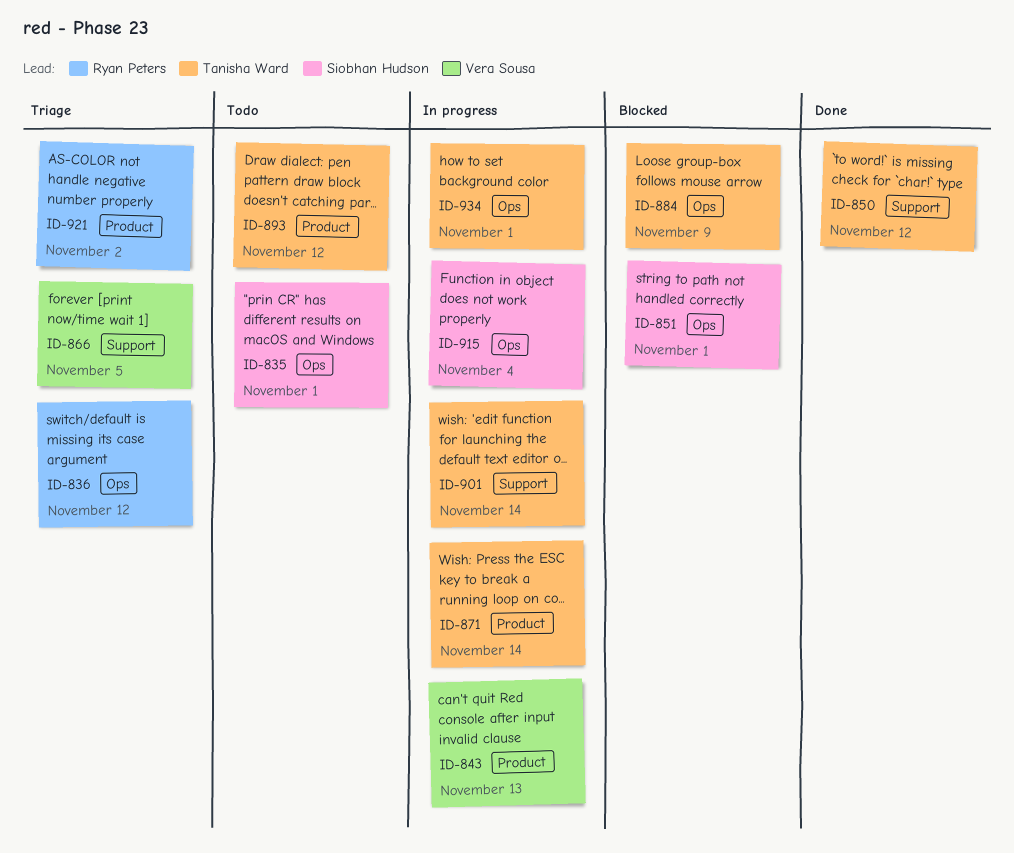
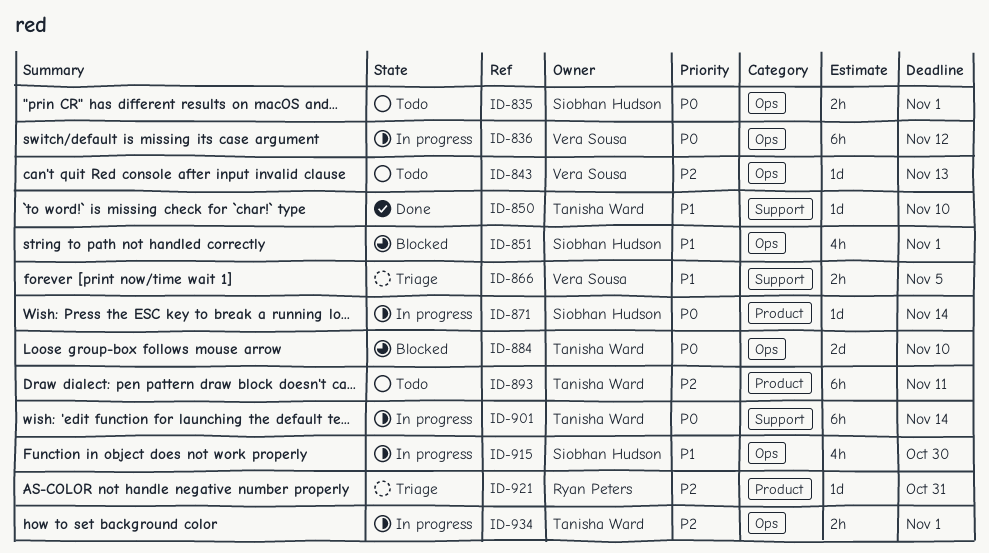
ID-836, status: Triage -> In progress
ID-836, owner: Ryan Peters -> Vera Sousa
ID-843, status: In progress -> Todo
ID-843, label: Product -> Ops
ID-850, due: Nov 12 -> Nov 10
ID-871, owner: Tanisha Ward -> Siobhan Hudson
ID-884, due: Nov 9 -> Nov 10
ID-893, due: Nov 12 -> Nov 11
ID-915, due: Nov 4 -> Oct 30
ID-921, due: Nov 2 -> Oct 31

